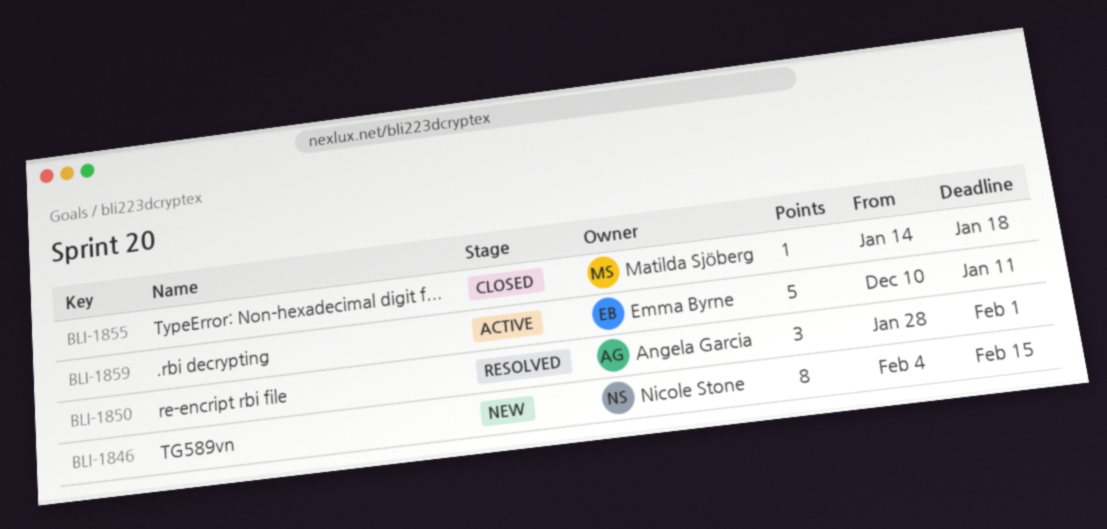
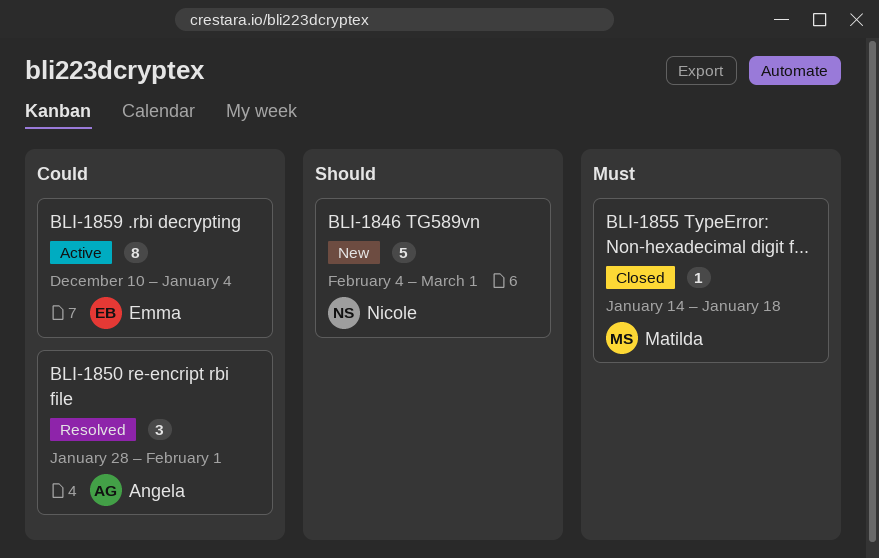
BLI-1846, estimate: 8 -> 5
BLI-1846, due: Feb 15 -> Mar 1
BLI-1859, estimate: 5 -> 8
BLI-1859, due: Jan 11 -> Jan 4

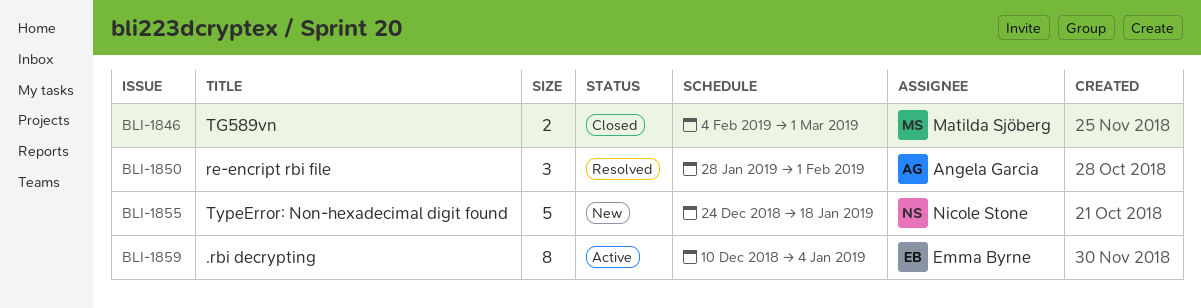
BLI-1846, status: New -> Closed
BLI-1846, owner: Nicole Stone -> Matilda Sjöberg
BLI-1846, estimate: 5 -> 2
BLI-1855, status: Closed -> New
BLI-1855, owner: Matilda Sjöberg -> Nicole Stone
BLI-1855, estimate: 1 -> 5
BLI-1855, start: Jan 14 -> Dec 24

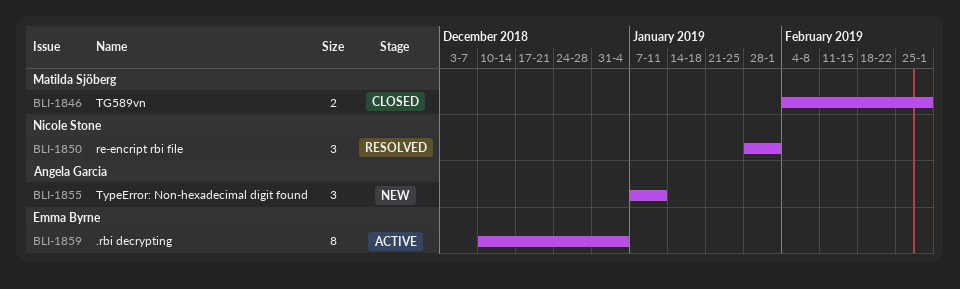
BLI-1850, owner: Angela Garcia -> Nicole Stone
BLI-1855, owner: Nicole Stone -> Angela Garcia
BLI-1855, estimate: 5 -> 3
BLI-1855, start: Dec 24 -> Jan 7
BLI-1855, due: Jan 18 -> Jan 11

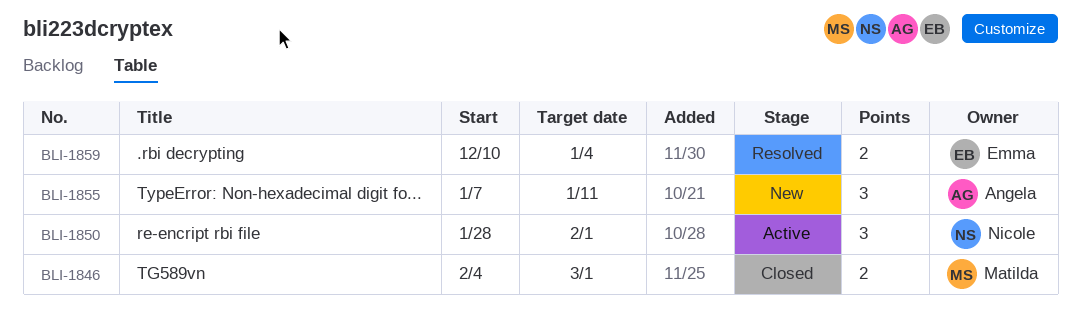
BLI-1850, status: Resolved -> Active
BLI-1859, status: Active -> Resolved
BLI-1859, estimate: 8 -> 2

